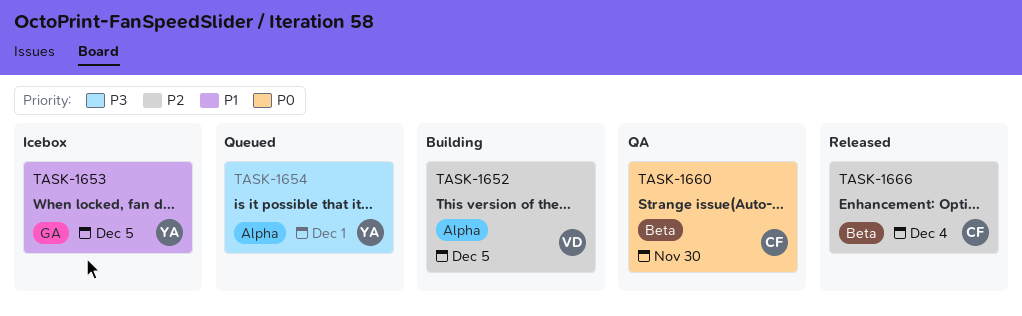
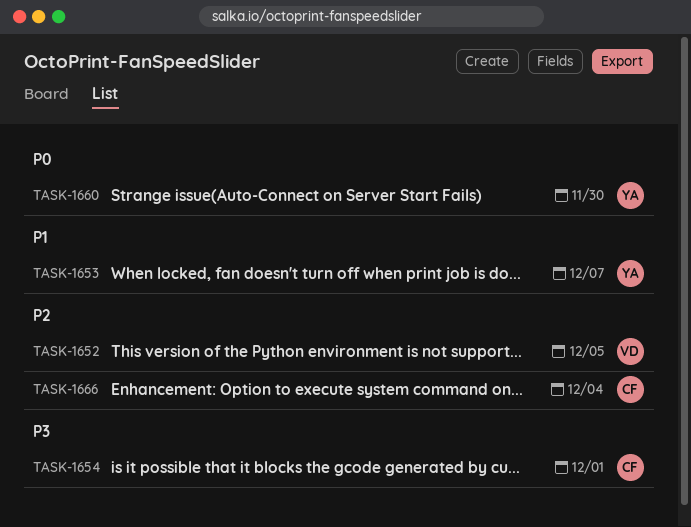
TASK-1653, due: Dec 5 -> Dec 7
TASK-1654, owner: YA -> CF
TASK-1660, owner: CF -> YA

